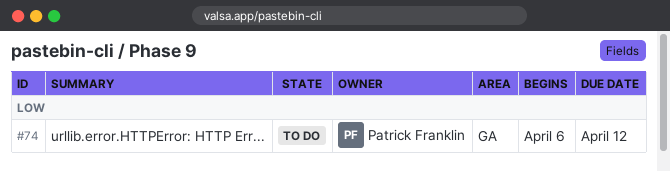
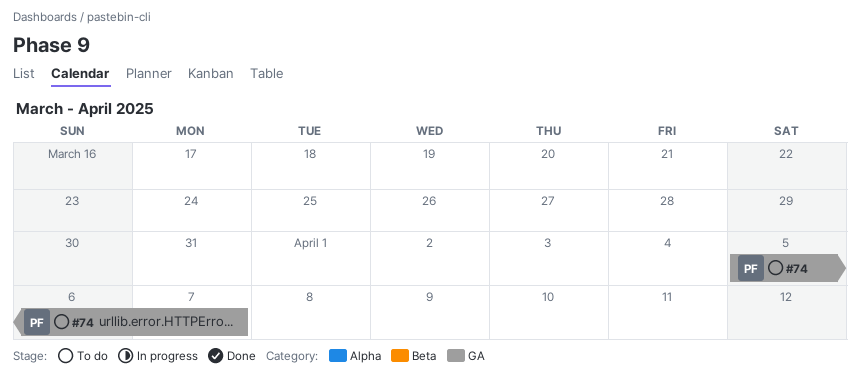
#74, start: Apr 6 -> Apr 5
#74, due: Apr 12 -> Apr 7

